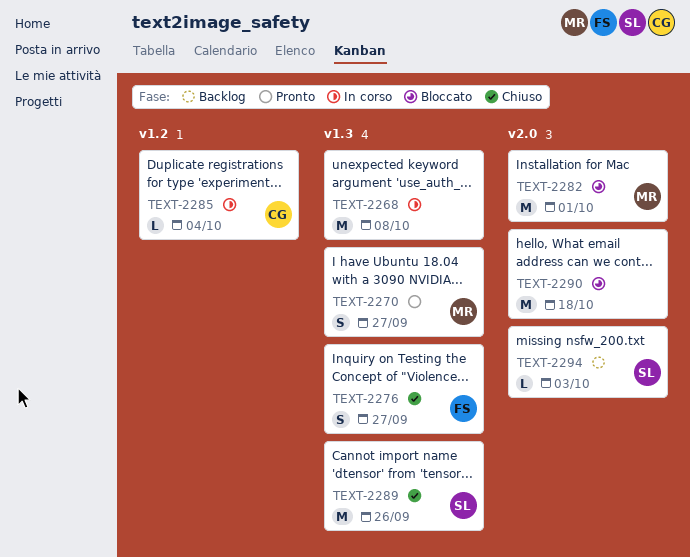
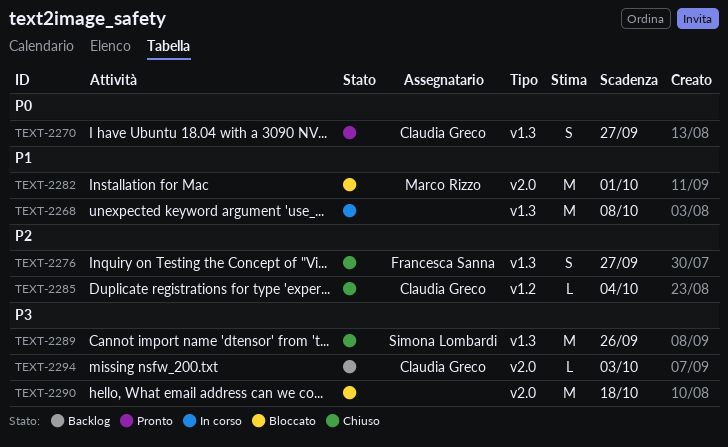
TEXT-2270, owner: Marco Rizzo -> Claudia Greco
TEXT-2285, status: In corso -> Chiuso
TEXT-2294, owner: Simona Lombardi -> Claudia Greco

